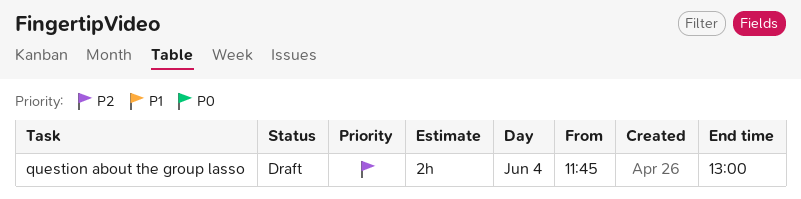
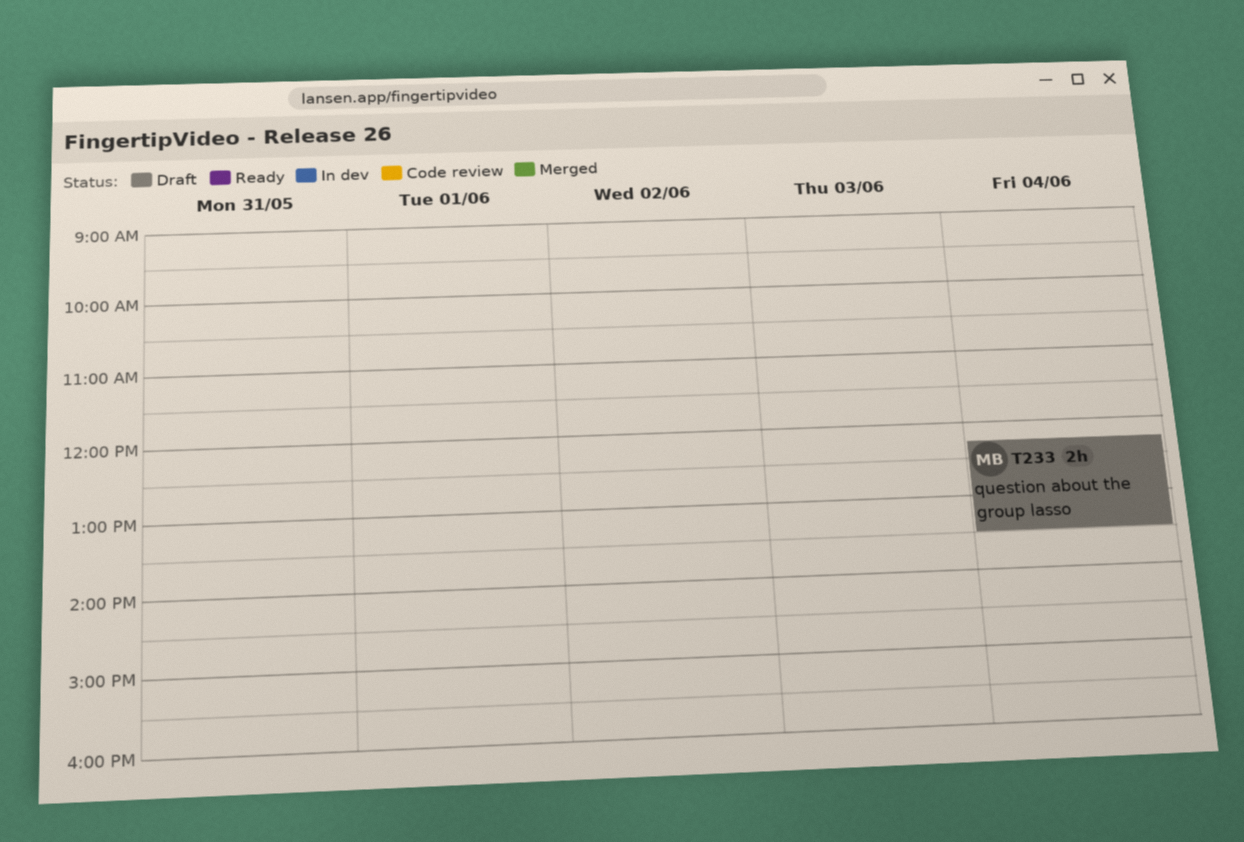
question about the group lasso, begins: 11:45 -> 12:15
question about the group lasso, ends: 13:00 -> 13:30

